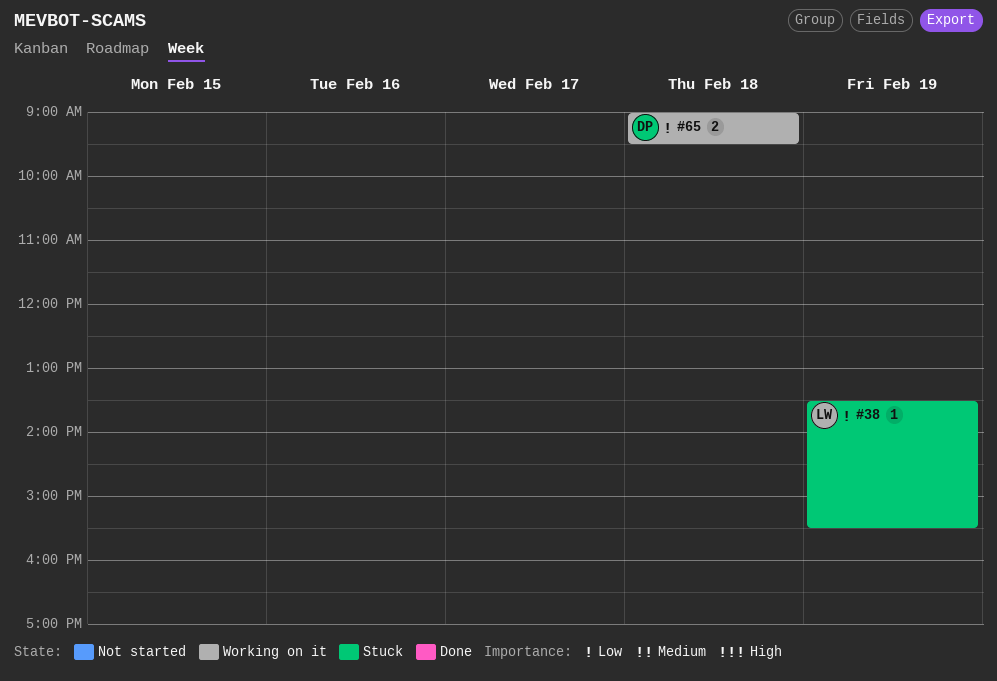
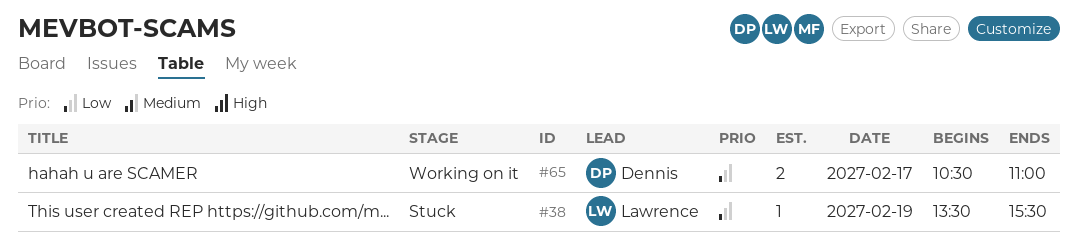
#65, day: Feb 18 -> Feb 17
#65, begins: 09:00 -> 10:30
#65, ends: 09:30 -> 11:00

